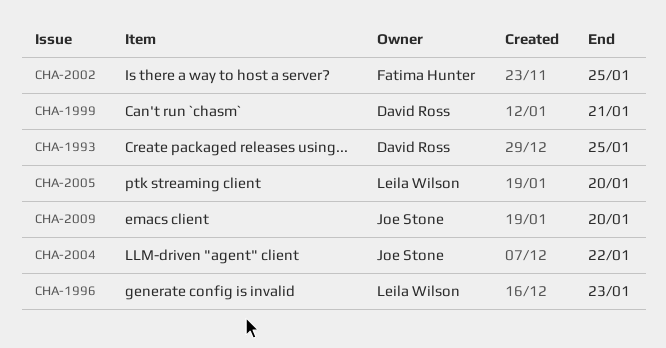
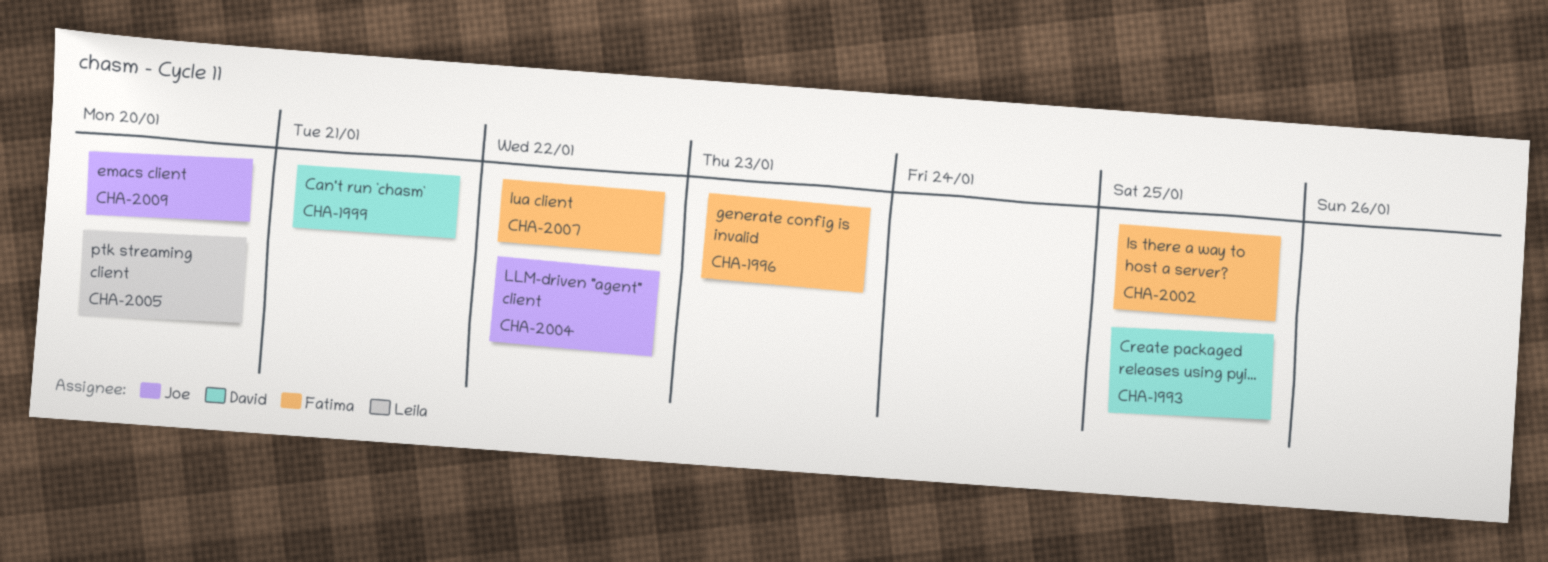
CHA-1996, owner: Leila Wilson -> Fatima Hunter
CHA-2007: none -> present

